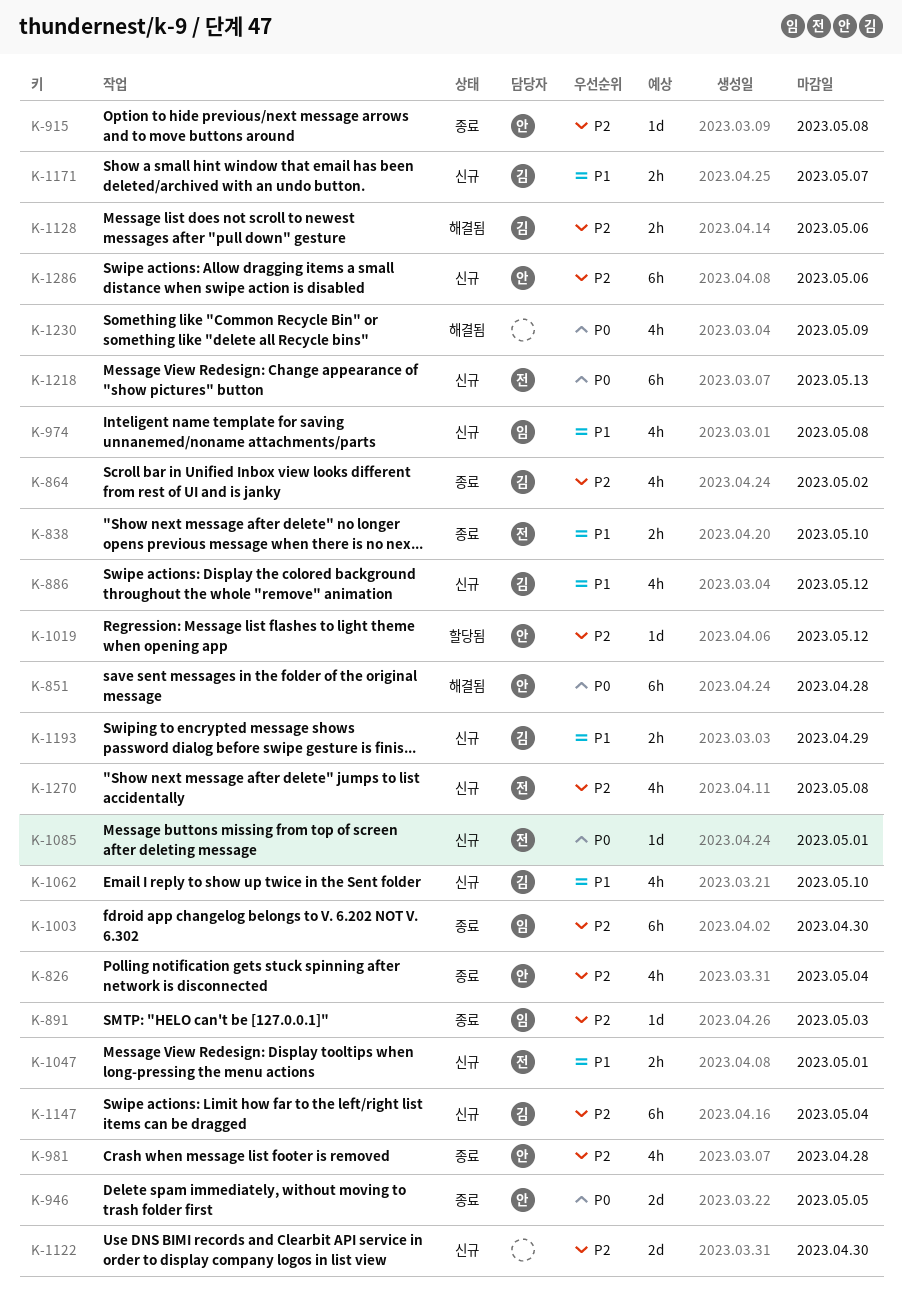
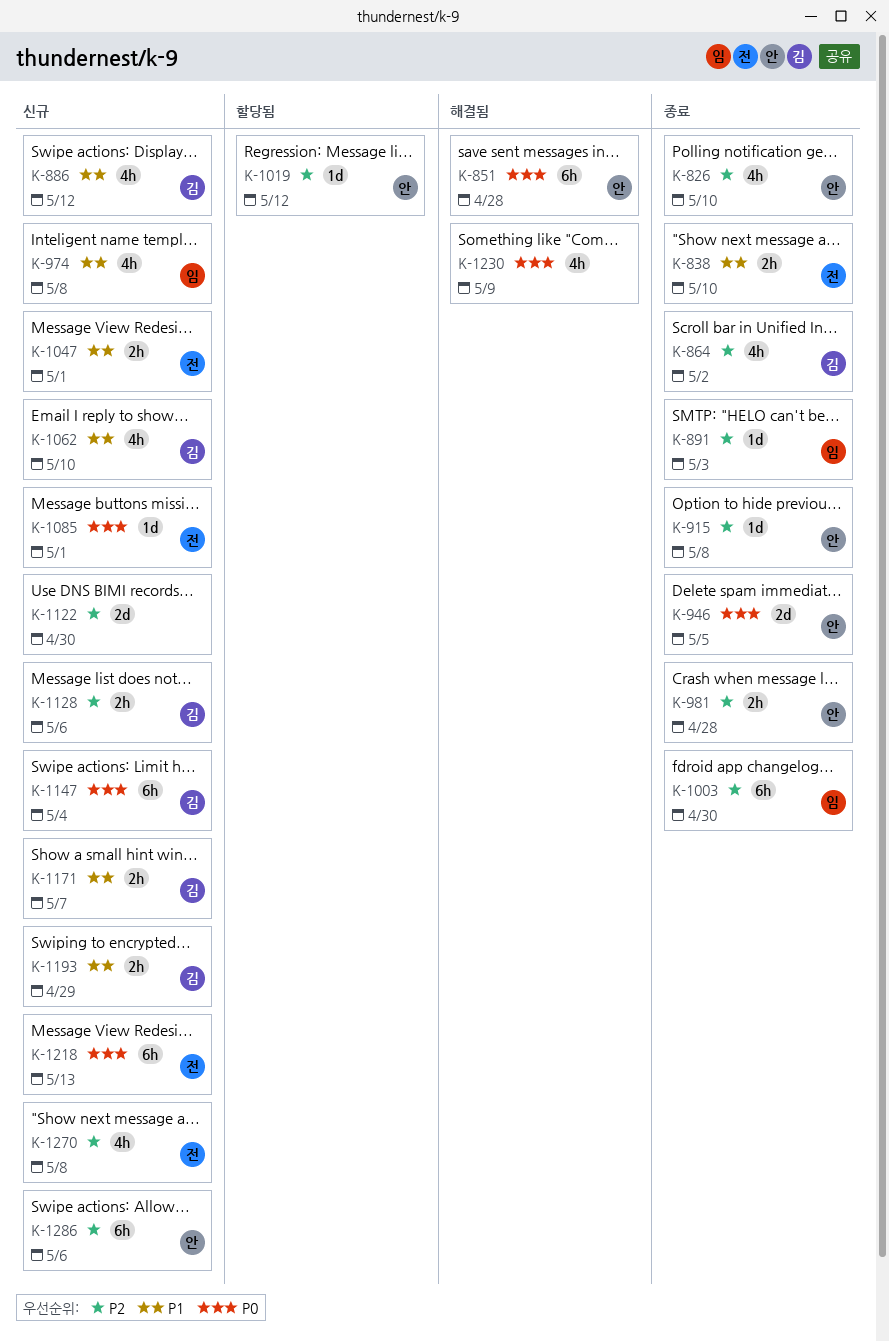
K-826, due: May 4 -> May 10
K-981, estimate: 4h -> 2h
K-1128, status: 해결됨 -> 신규
K-1147, priority: P2 -> P0

